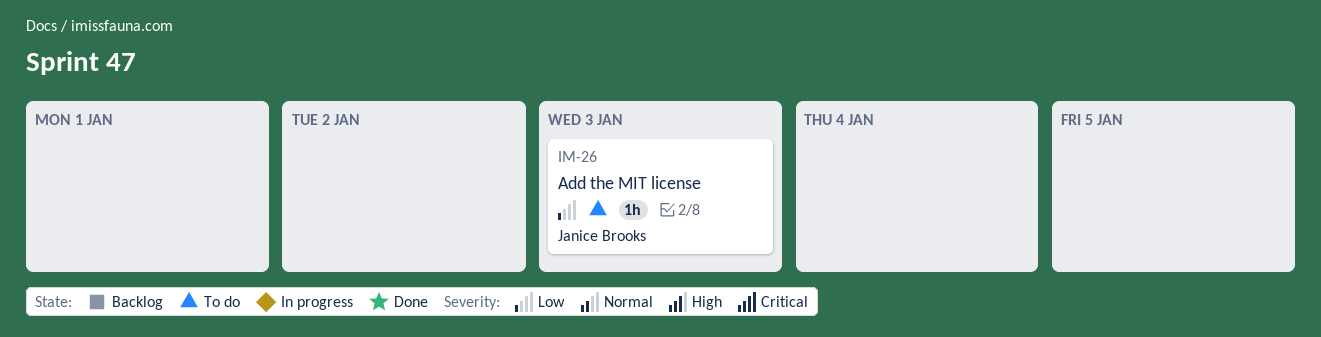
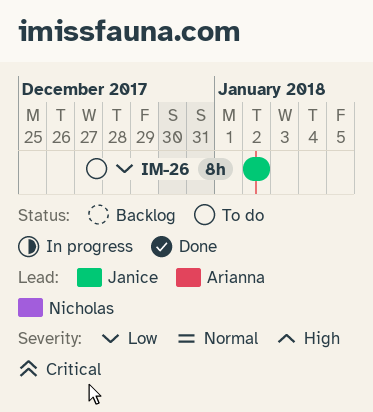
IM-26, estimate: 1h -> 8h
IM-26, due: Jan 3 -> Jan 2

